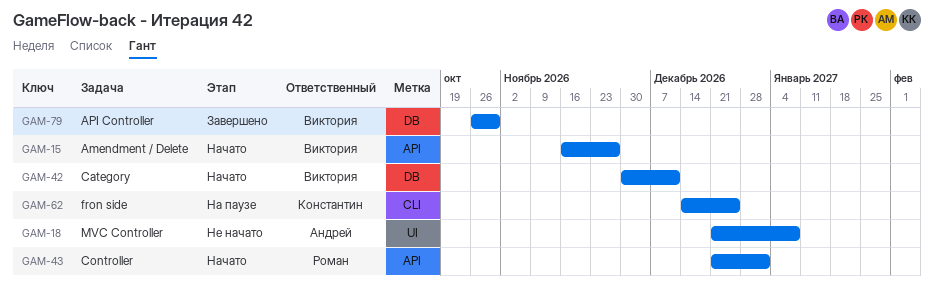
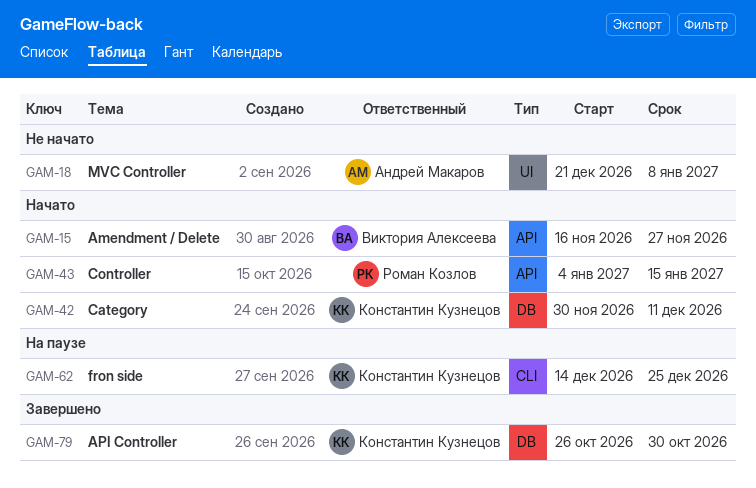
GAM-42, owner: Виктория Алексеева -> Константин Кузнецов
GAM-43, start: Dec 21 -> Jan 4
GAM-43, due: Jan 1 -> Jan 15
GAM-79, owner: Виктория Алексеева -> Константин Кузнецов

